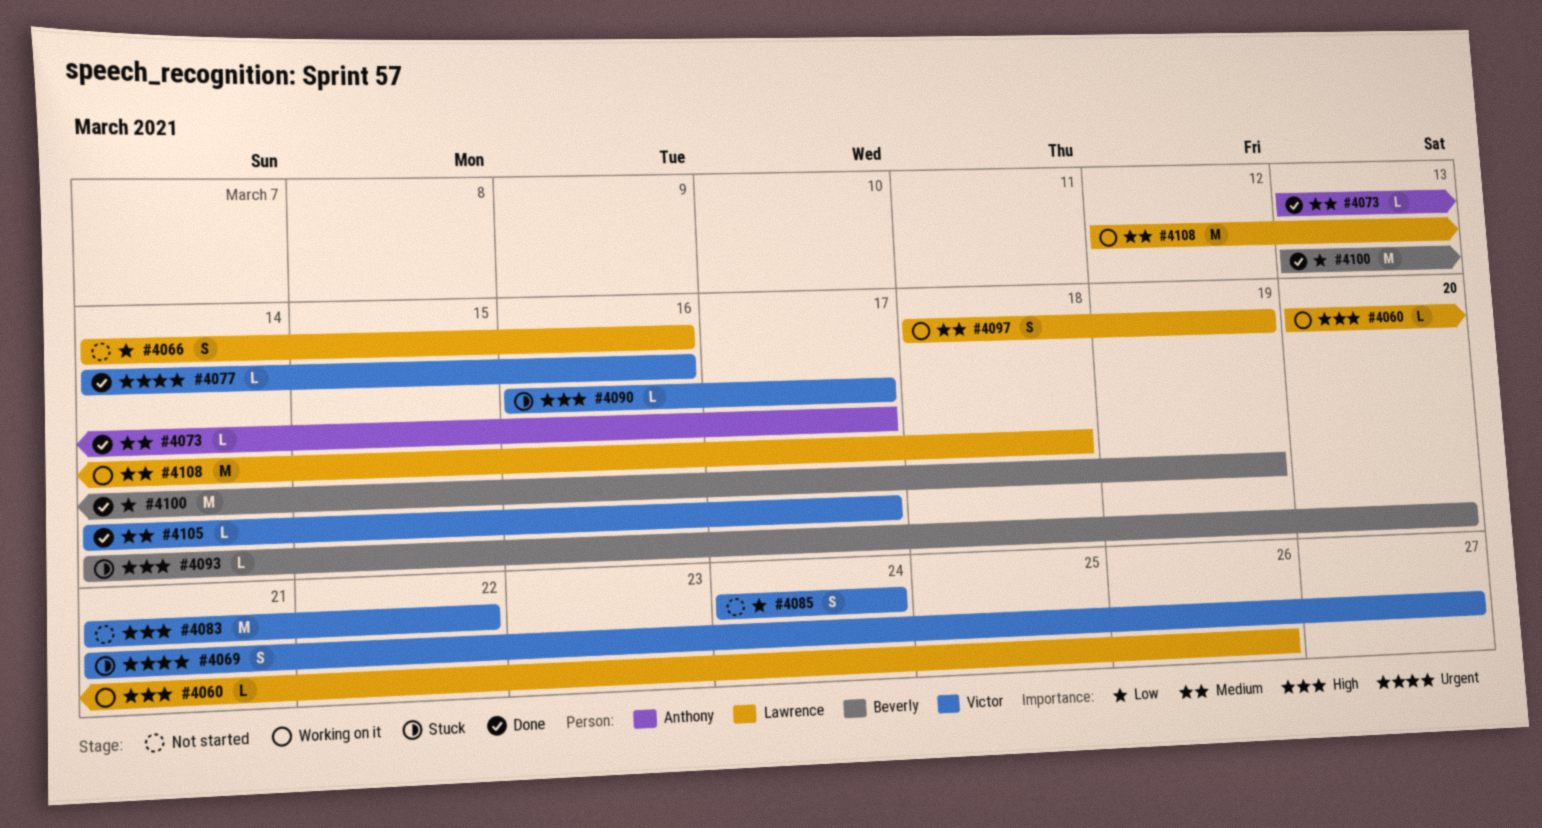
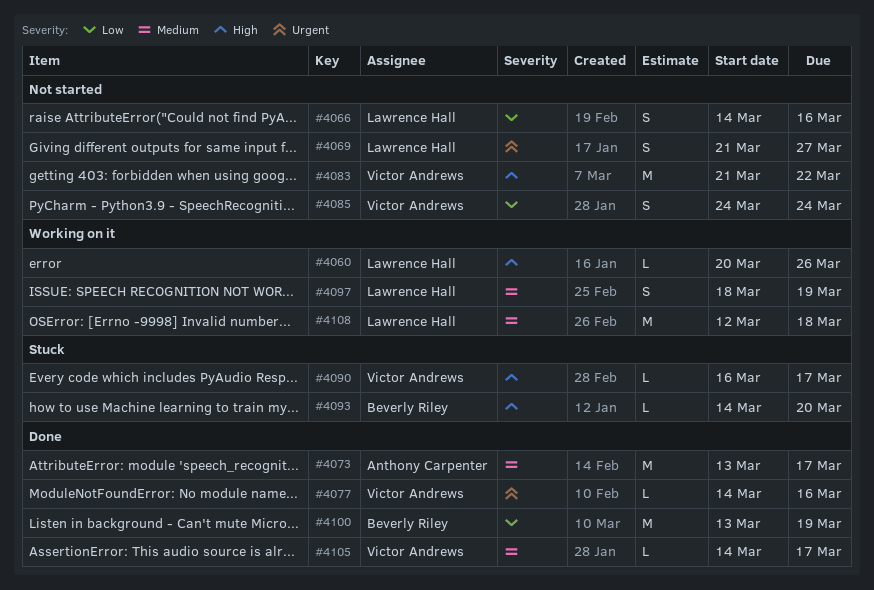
#4069, status: Stuck -> Not started
#4069, owner: Victor Andrews -> Lawrence Hall
#4073, estimate: L -> M

